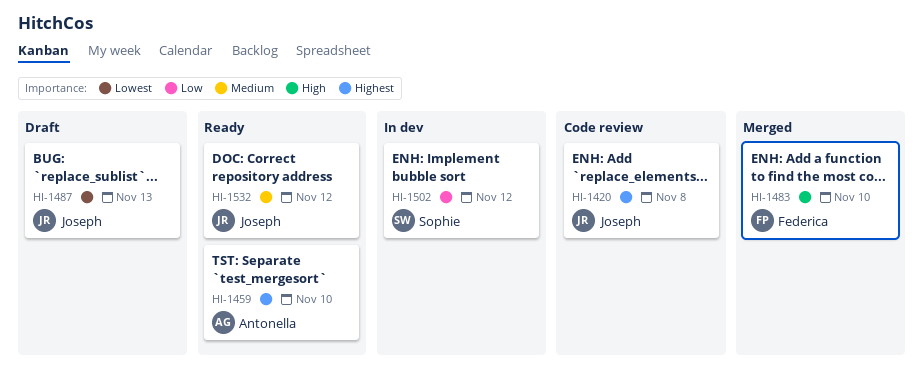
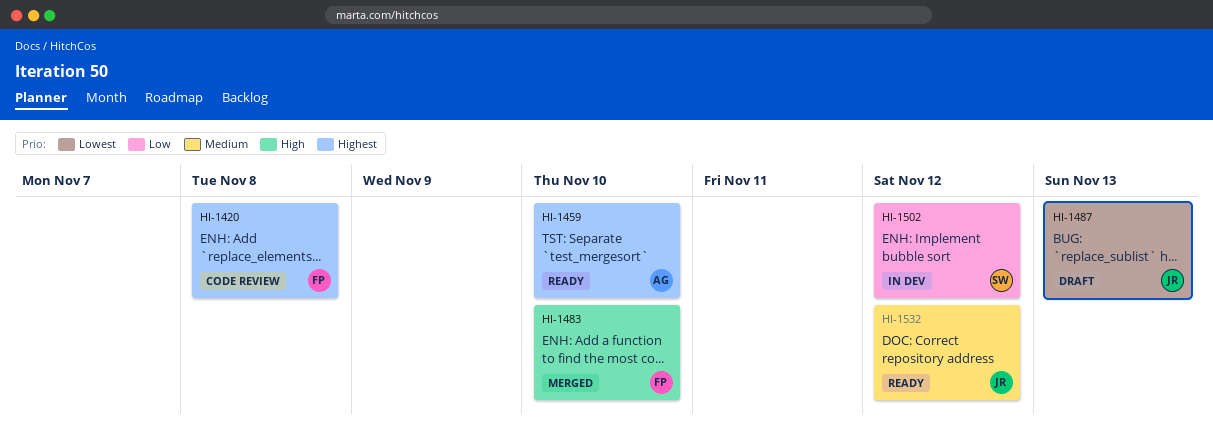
HI-1420, owner: Joseph -> Federica

